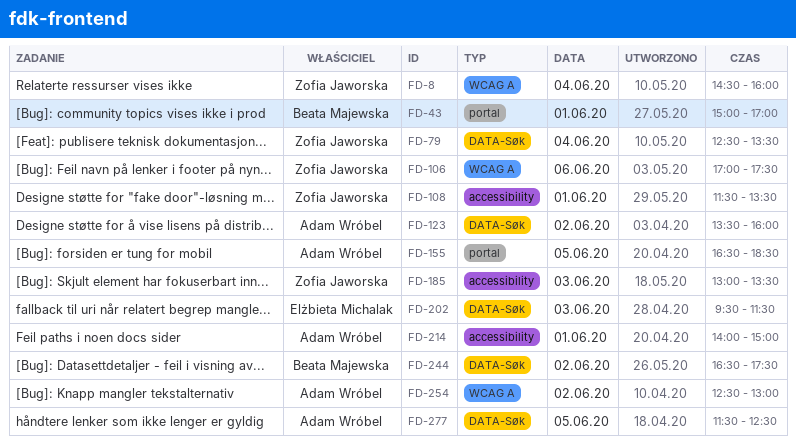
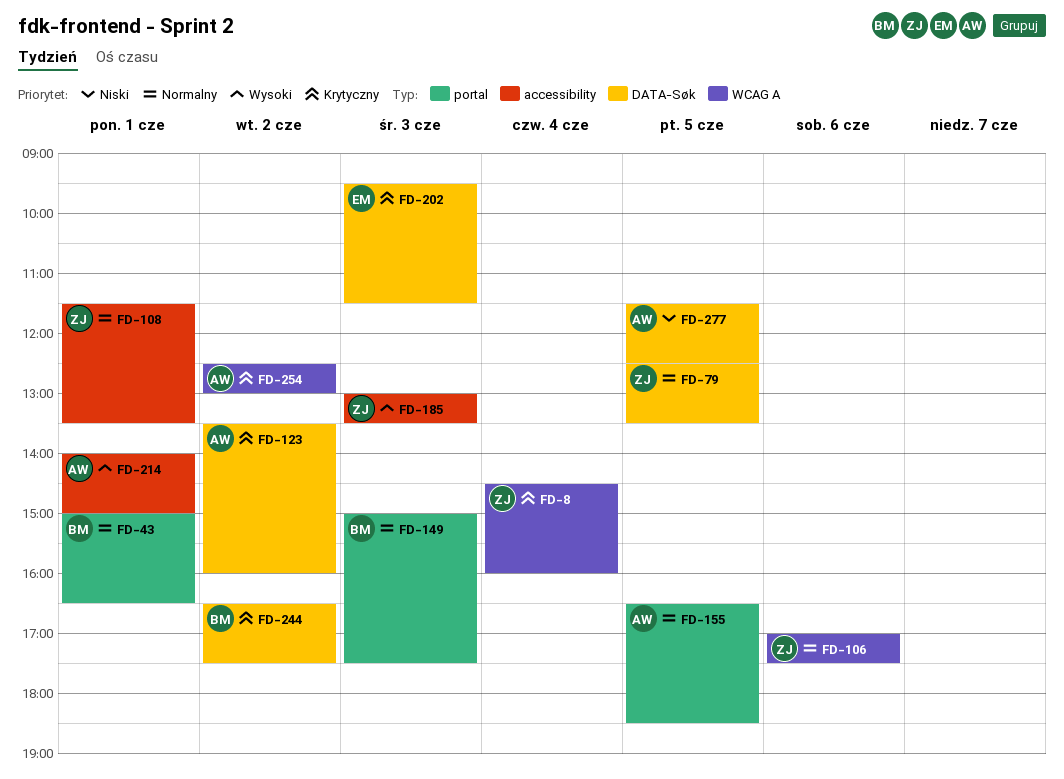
FD-43, ends: 17:00 -> 16:30
FD-79, day: Jun 4 -> Jun 5
FD-149: none -> present

